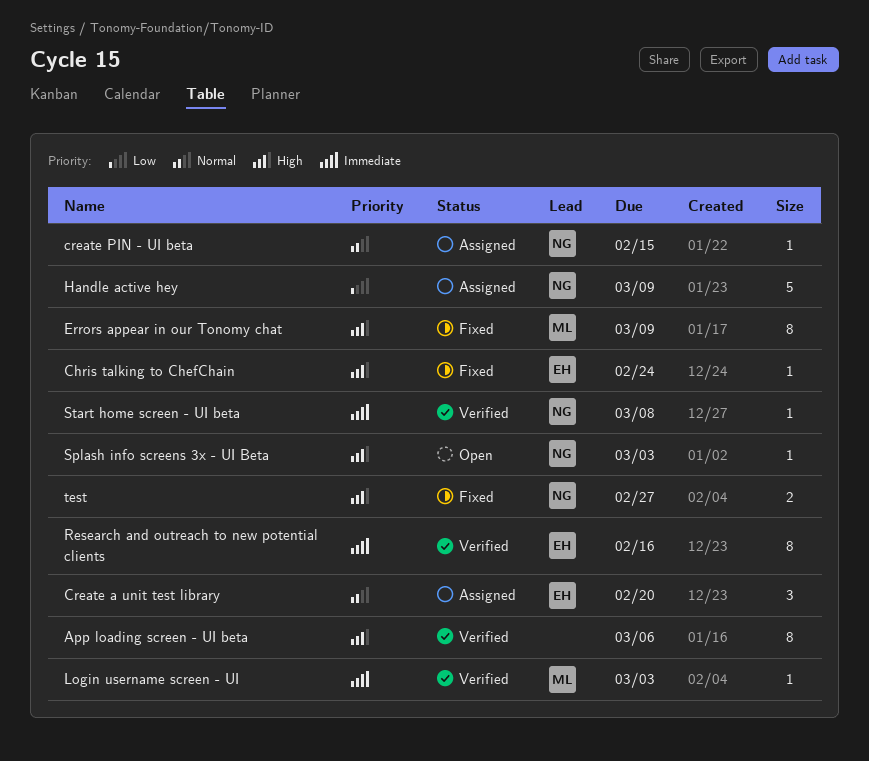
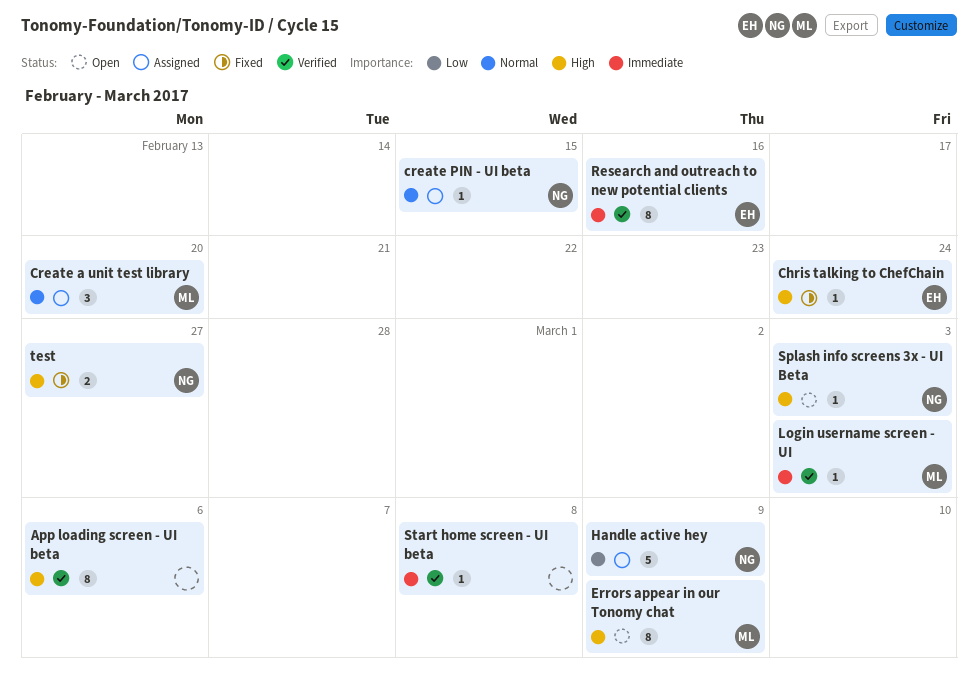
Create a unit test library, owner: EH -> ML
Errors appear in our Tonomy chat, status: Fixed -> Open
Start home screen - UI beta, owner: NG -> none

